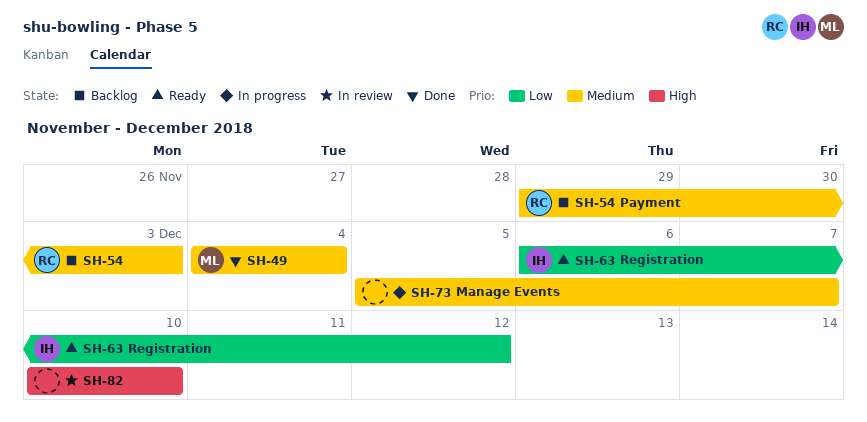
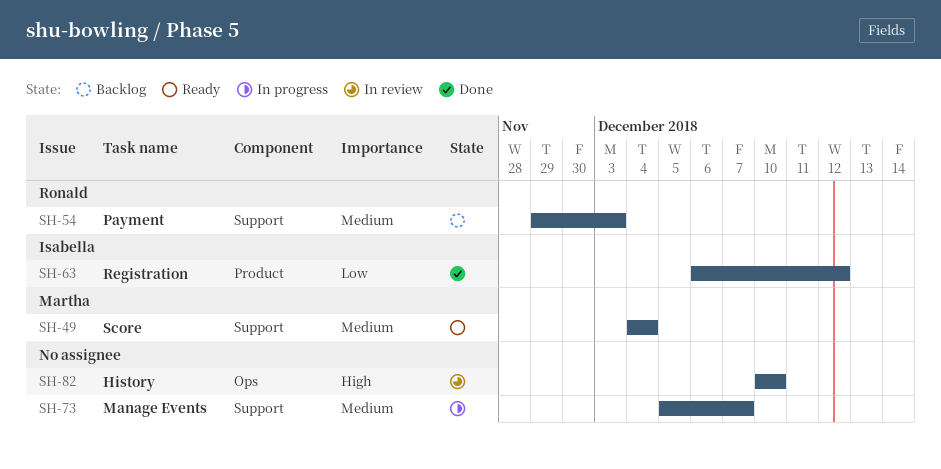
SH-49, status: Done -> Ready
SH-63, status: Ready -> Done

